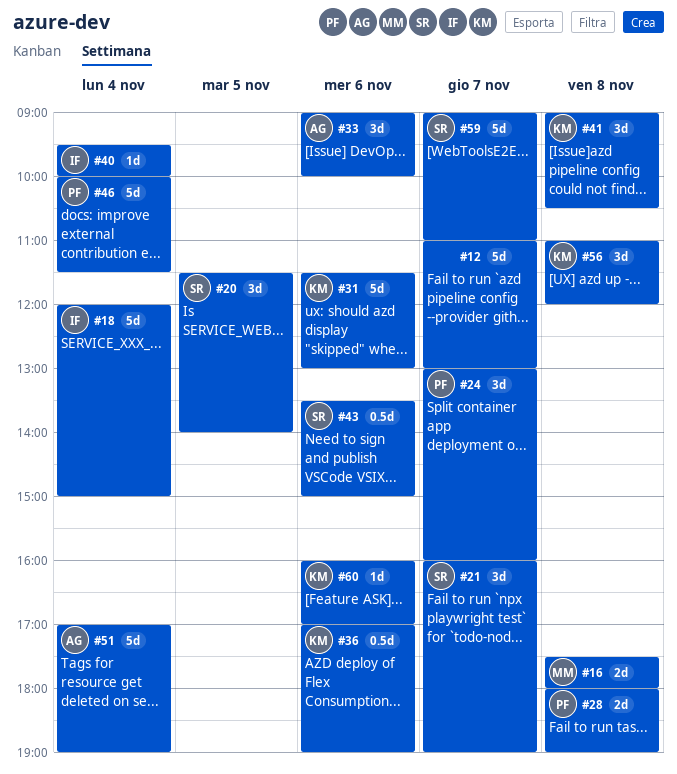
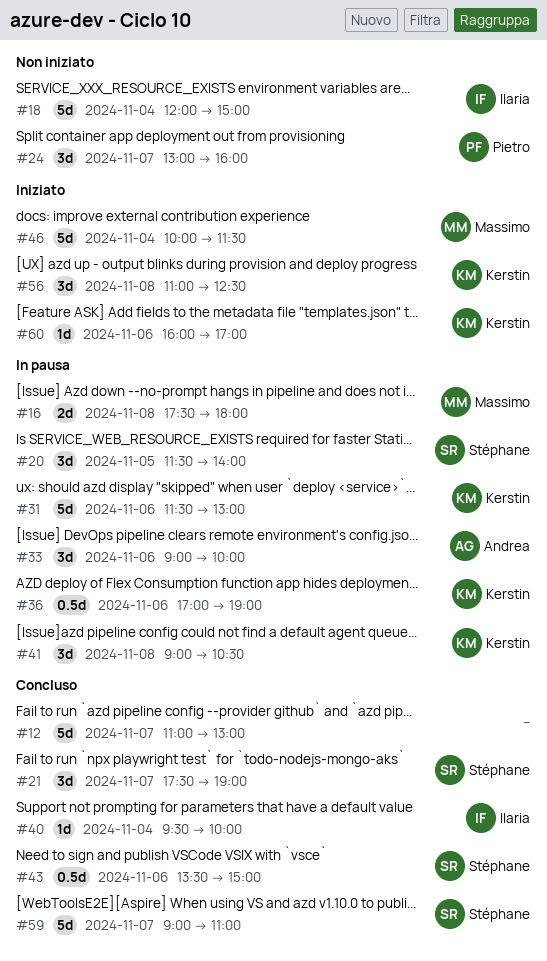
#21, begins: 16:00 -> 17:30
#28: present -> none
#46, owner: Pietro -> Massimo
#51: present -> none
#56, ends: 12:00 -> 12:30

